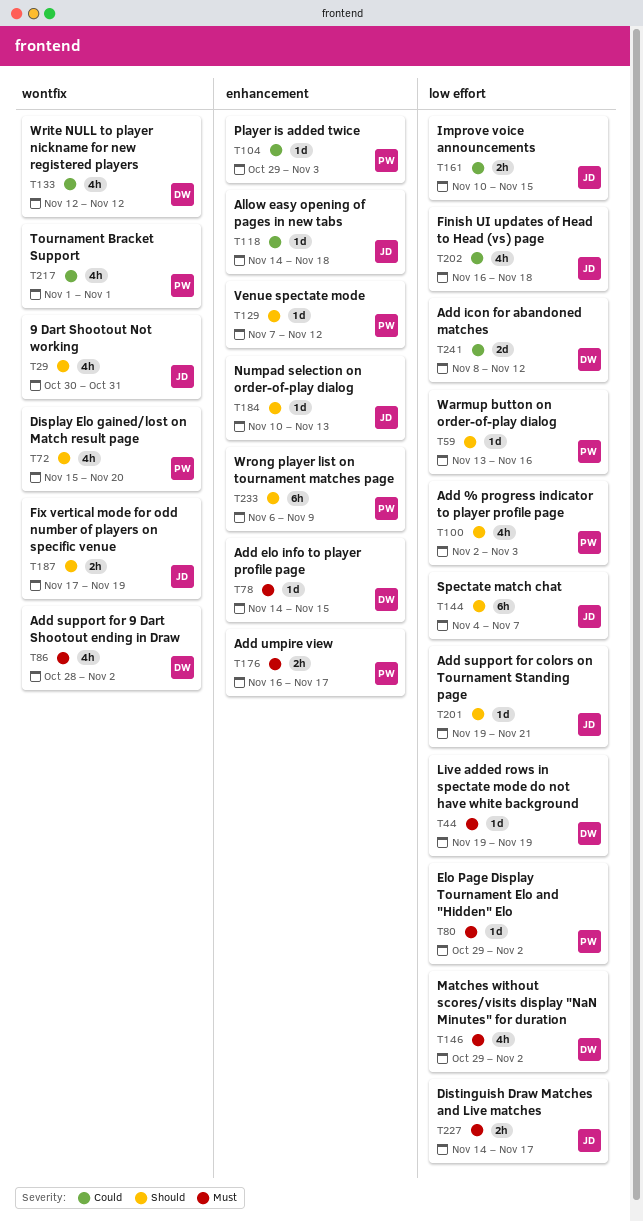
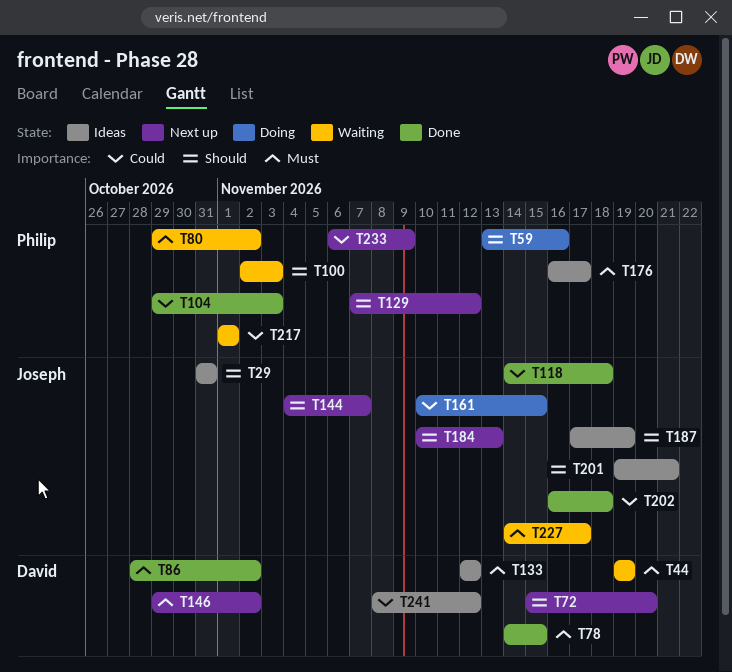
T29, start: Oct 30 -> Oct 31
T72, owner: Philip -> David
T133, priority: Could -> Must
T233, priority: Should -> Could

